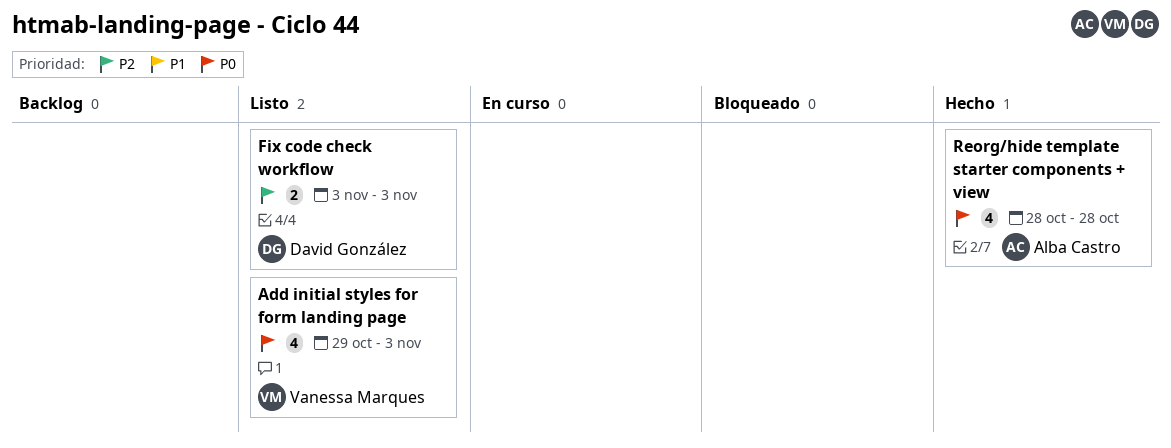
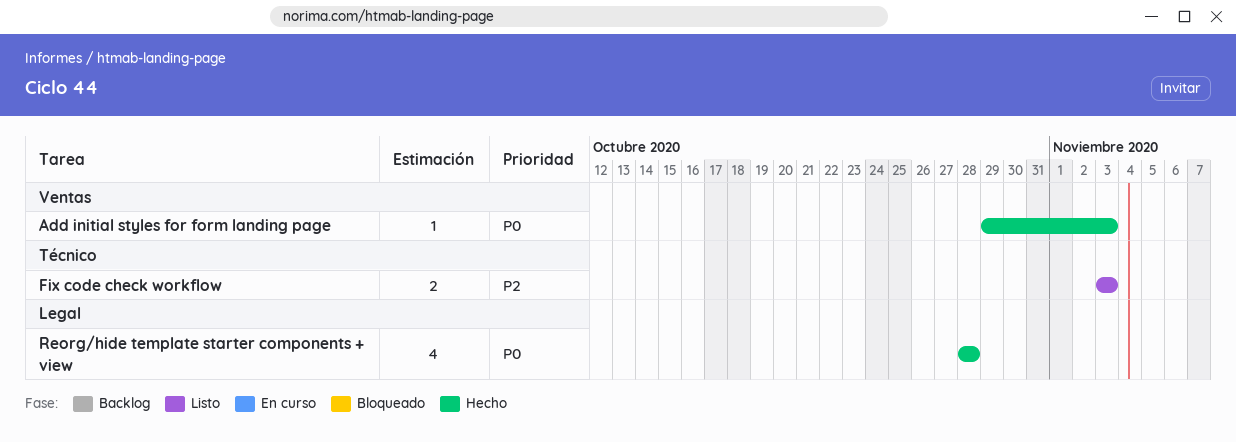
Add initial styles for form landing page, status: Listo -> Hecho
Add initial styles for form landing page, estimate: 4 -> 1

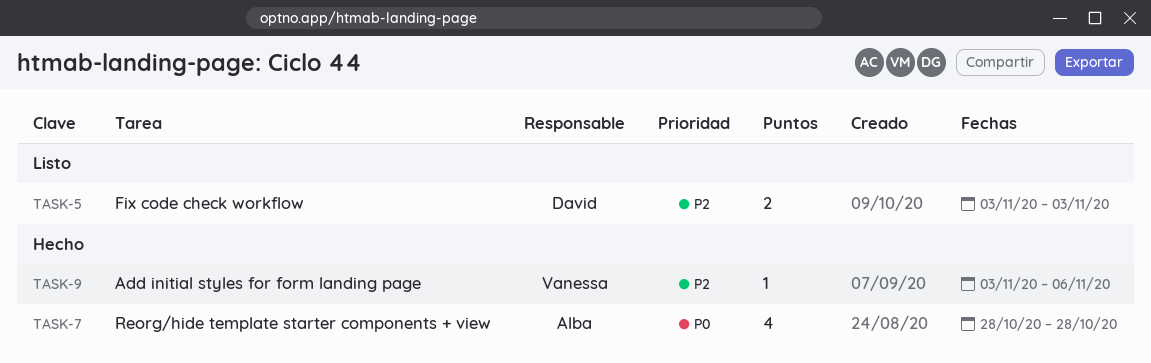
Add initial styles for form landing page, priority: P0 -> P2
Add initial styles for form landing page, start: Oct 29 -> Nov 3
Add initial styles for form landing page, due: Nov 3 -> Nov 6

